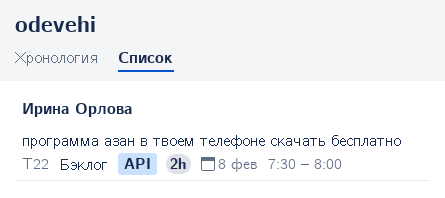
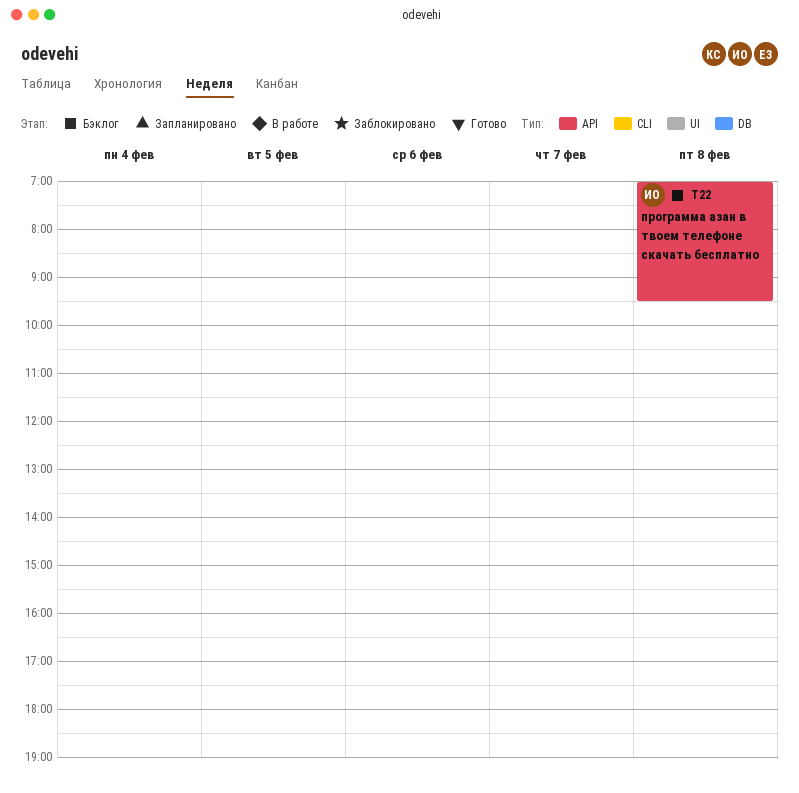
T22, begins: 07:30 -> 07:00
T22, ends: 08:00 -> 09:30

